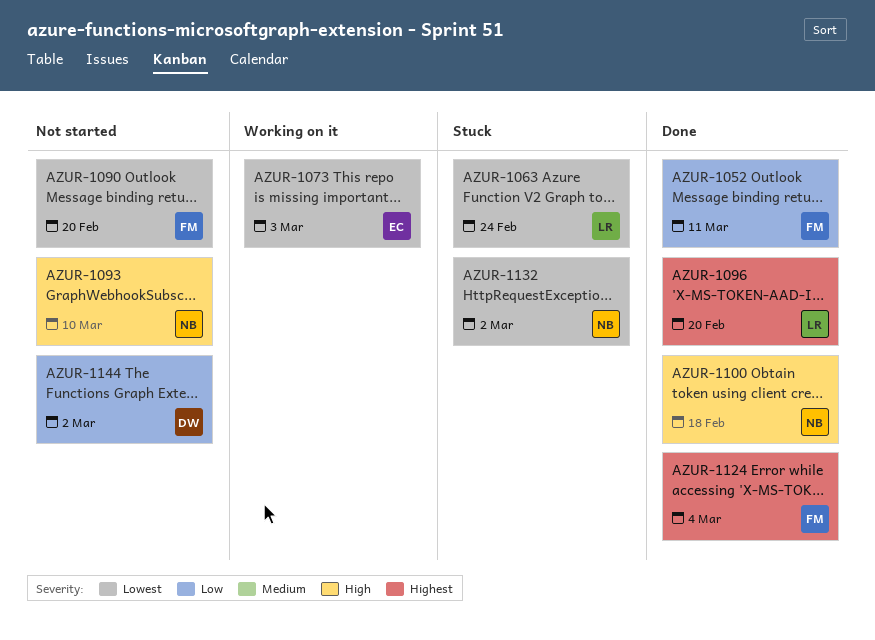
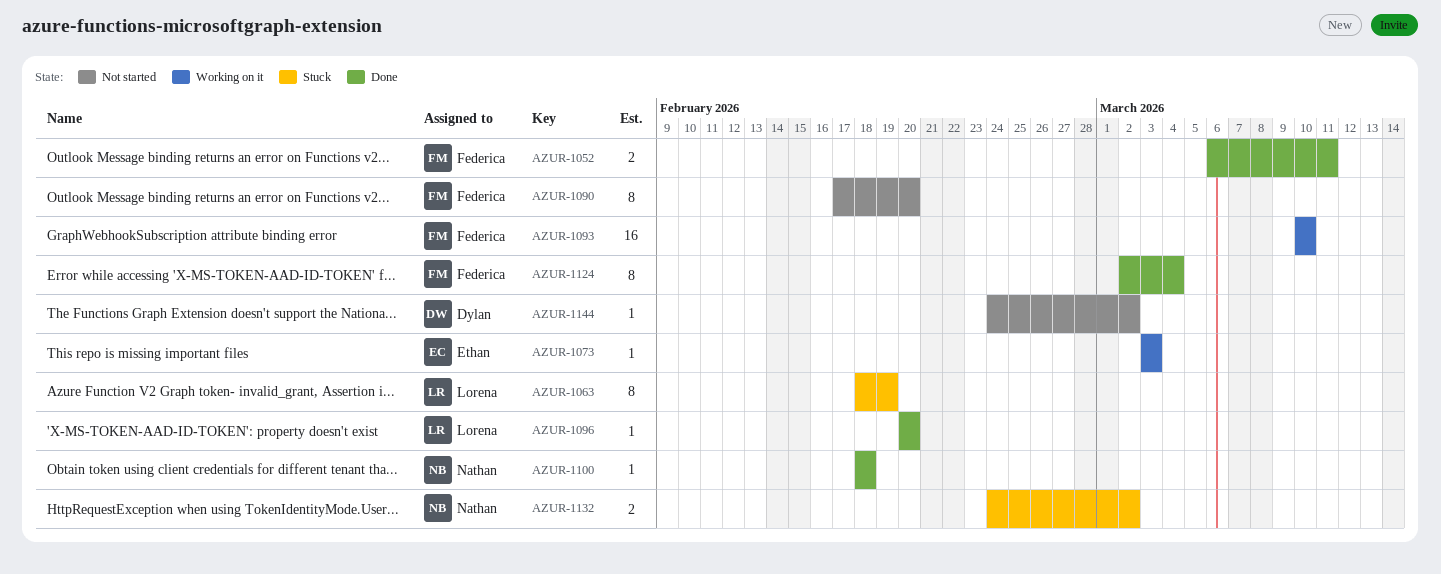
AZUR-1063, due: Feb 24 -> Feb 19
AZUR-1093, status: Not started -> Working on it
AZUR-1093, owner: Nathan -> Federica

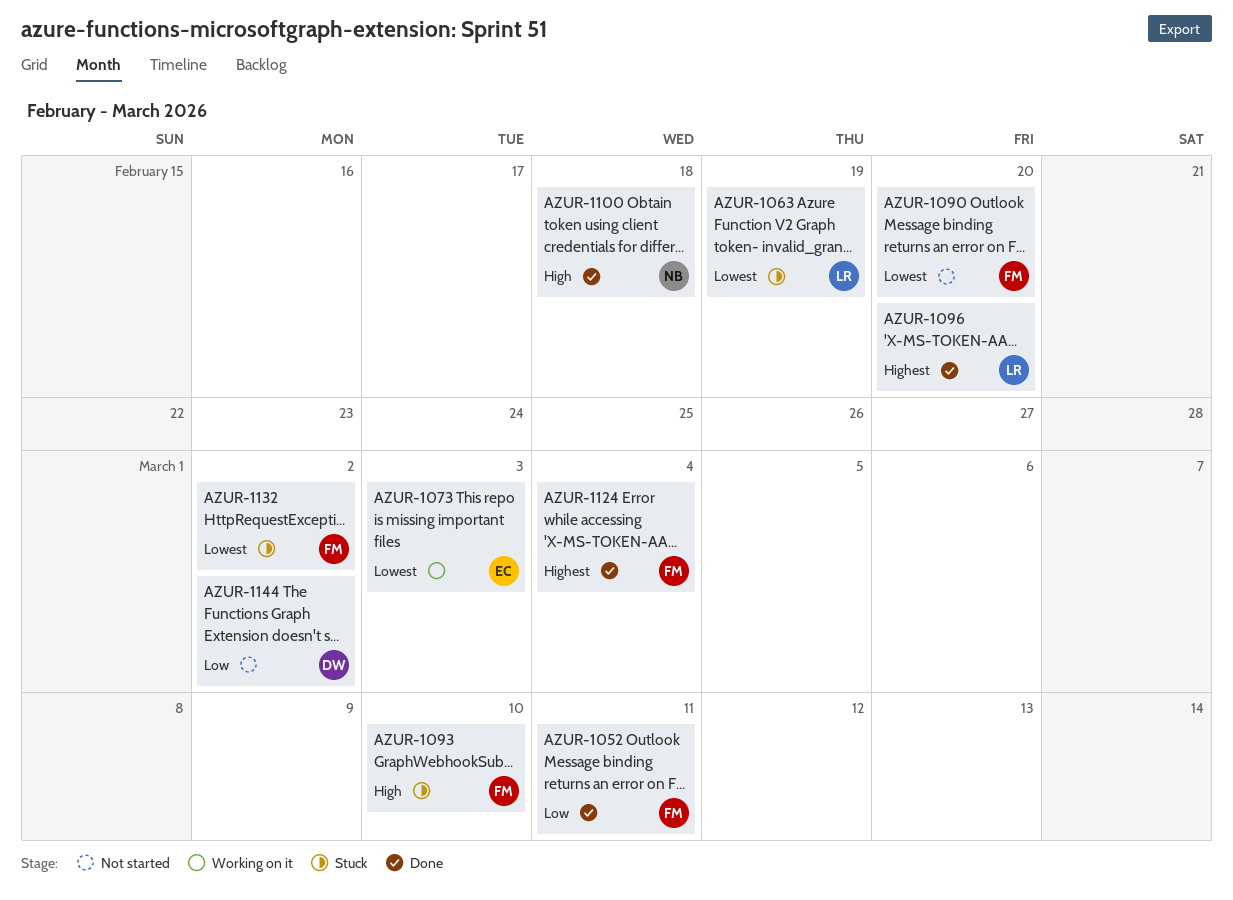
AZUR-1093, status: Working on it -> Stuck
AZUR-1132, owner: Nathan -> Federica

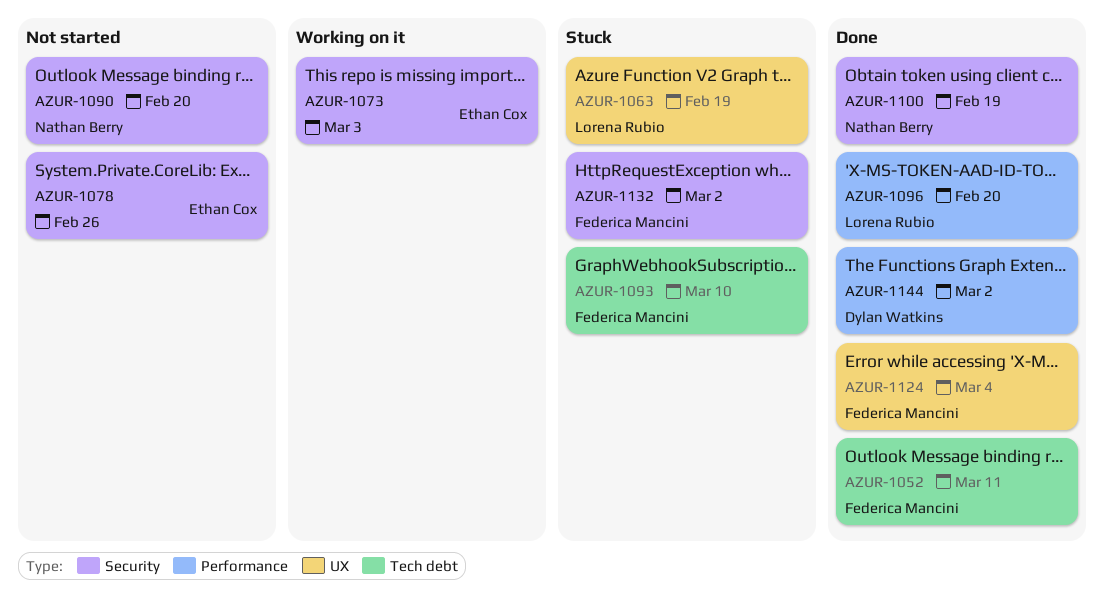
AZUR-1078: none -> present
AZUR-1090, owner: Federica Mancini -> Nathan Berry
AZUR-1100, due: Feb 18 -> Feb 19
AZUR-1144, status: Not started -> Done

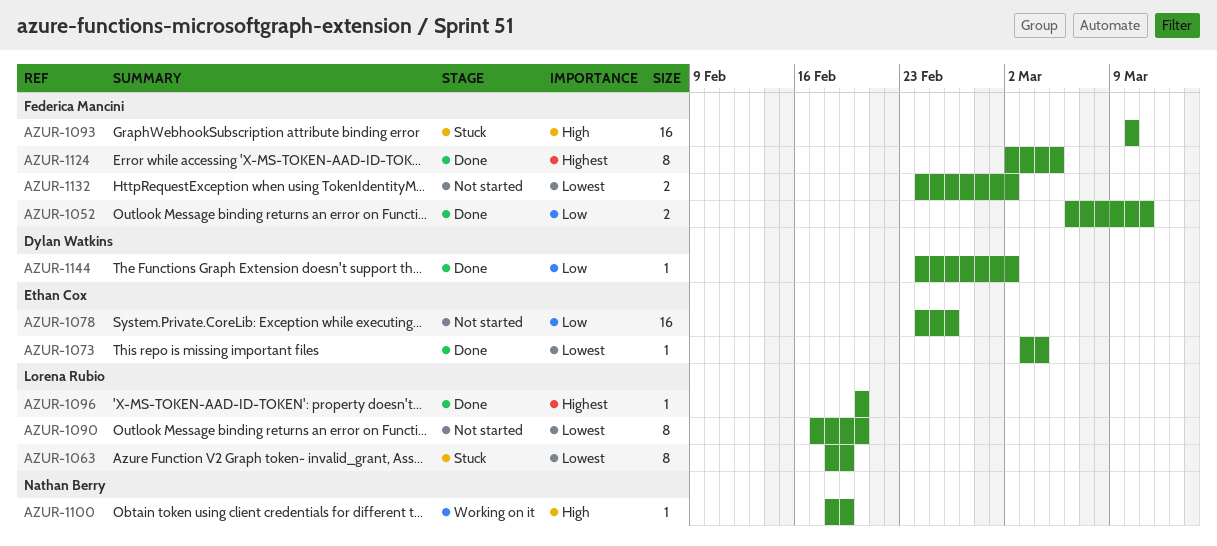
AZUR-1073, status: Working on it -> Done
AZUR-1073, due: Mar 3 -> Mar 4
AZUR-1090, owner: Nathan Berry -> Lorena Rubio
AZUR-1100, status: Done -> Working on it
AZUR-1124, due: Mar 4 -> Mar 5
AZUR-1132, status: Stuck -> Not started

